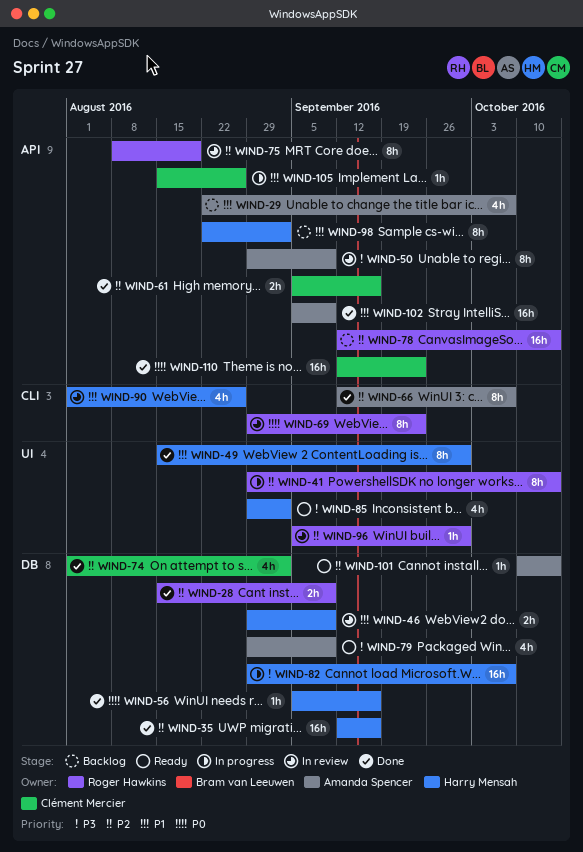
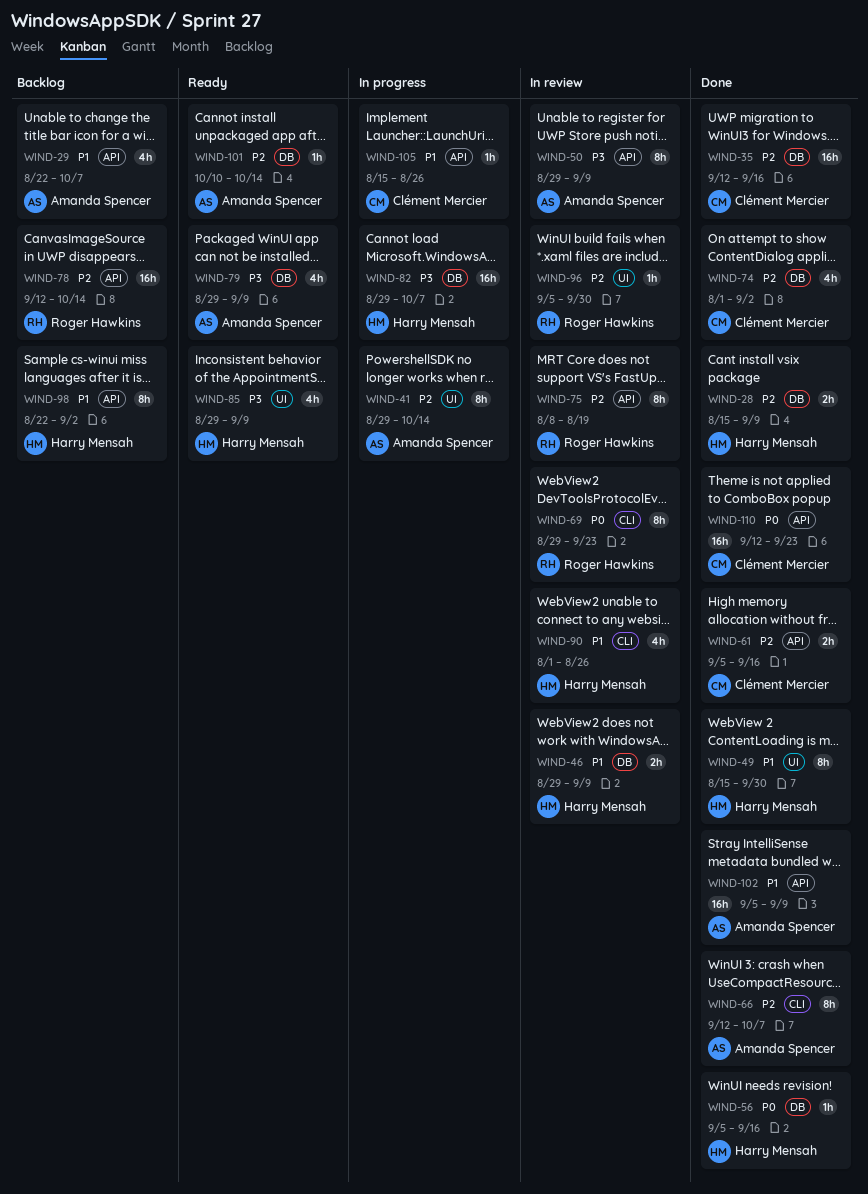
WIND-28, owner: Roger Hawkins -> Harry Mensah
WIND-35, owner: Harry Mensah -> Clément Mercier
WIND-41, owner: Roger Hawkins -> Amanda Spencer
WIND-85, due: Sep 2 -> Sep 9

